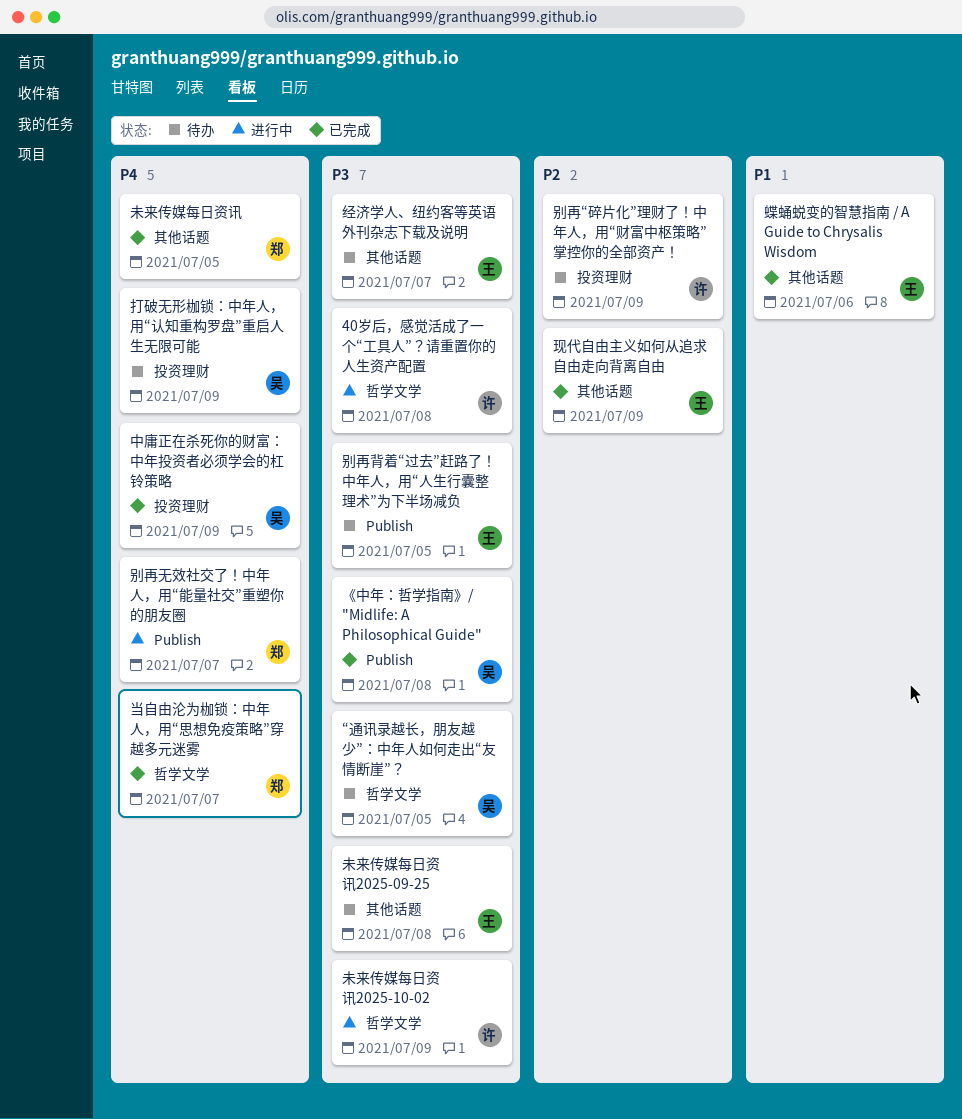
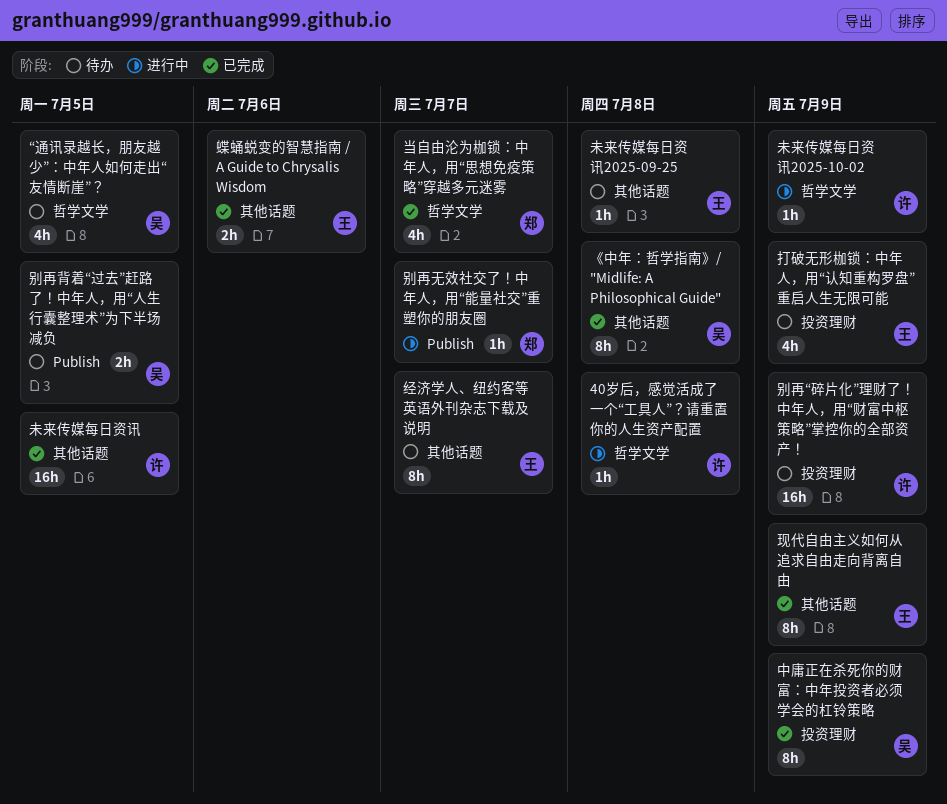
《中年：哲学指南》/ "Midlife: A Philosophical Guide", label: Publish -> 其他话题
别再背着“过去”赶路了！中年人，用“人生行囊整理术”为下半场减负, owner: 王 -> 吴
打破无形枷锁：中年人，用“认知重构罗盘”重启人生无限可能, owner: 吴 -> 王
未来传媒每日资讯, owner: 郑 -> 许

